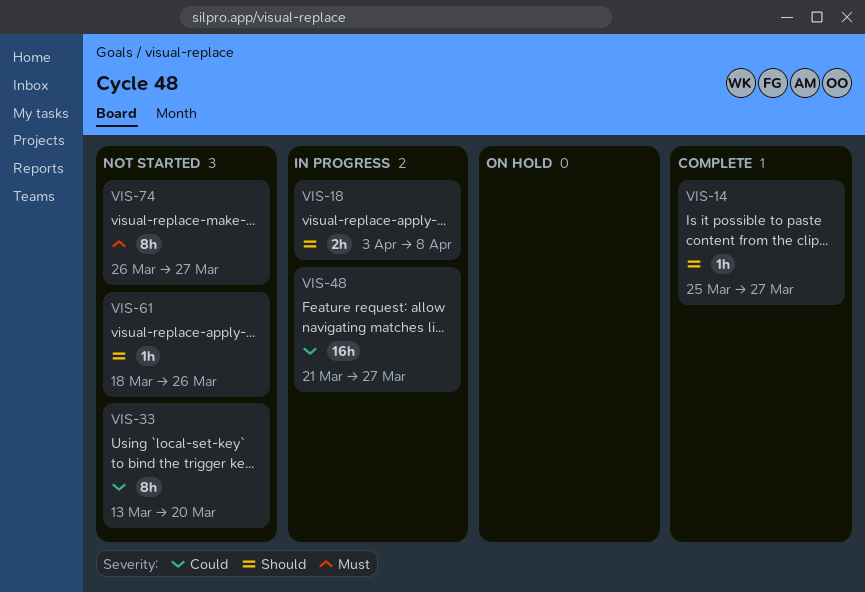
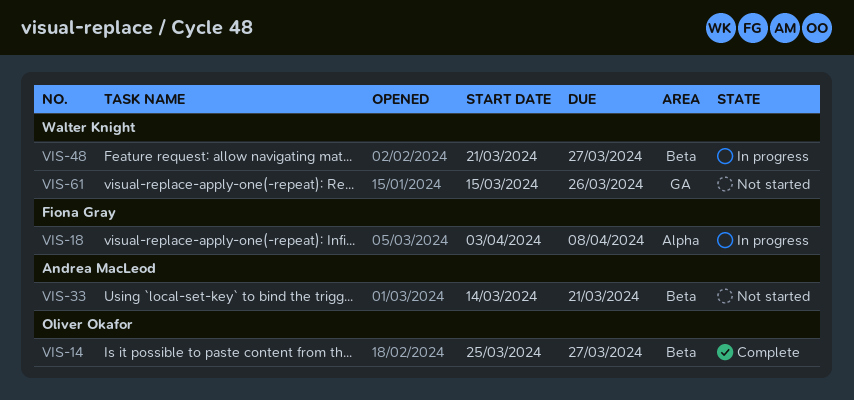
VIS-33, start: Mar 13 -> Mar 14
VIS-33, due: Mar 20 -> Mar 21
VIS-61, start: Mar 18 -> Mar 15
VIS-74: present -> none

